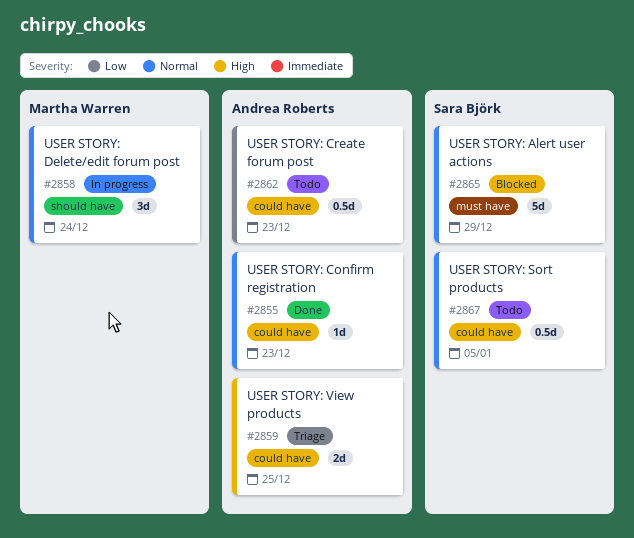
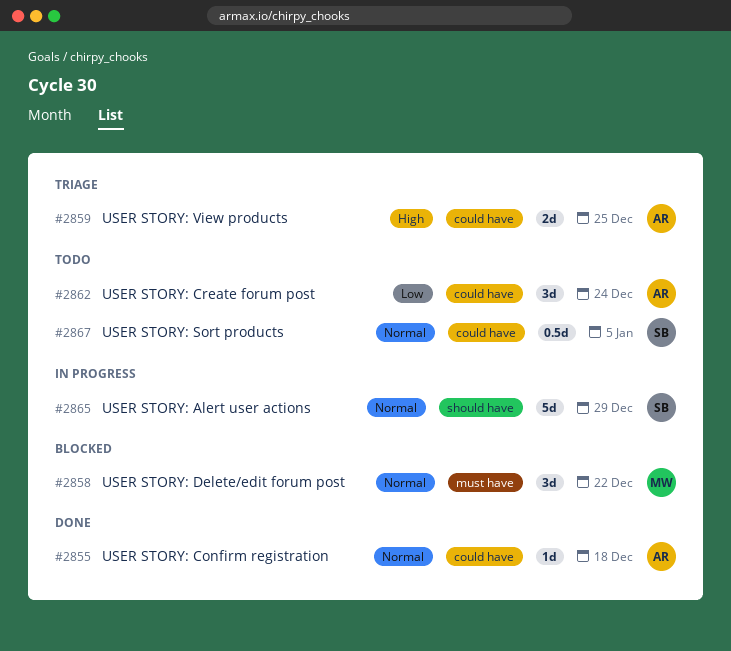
#2855, due: Dec 23 -> Dec 18
#2858, status: In progress -> Blocked
#2858, label: should have -> must have
#2858, due: Dec 24 -> Dec 22
#2862, estimate: 0.5d -> 3d
#2862, due: Dec 23 -> Dec 24
#2865, status: Blocked -> In progress
#2865, label: must have -> should have

